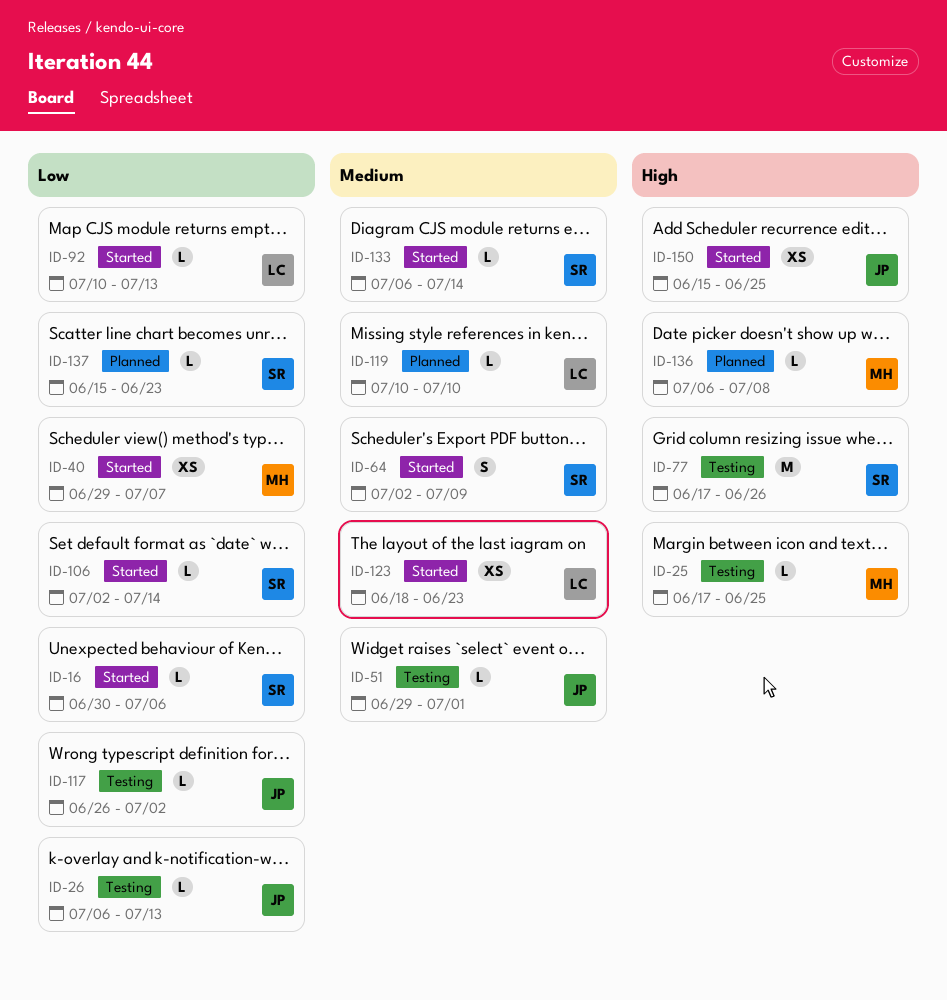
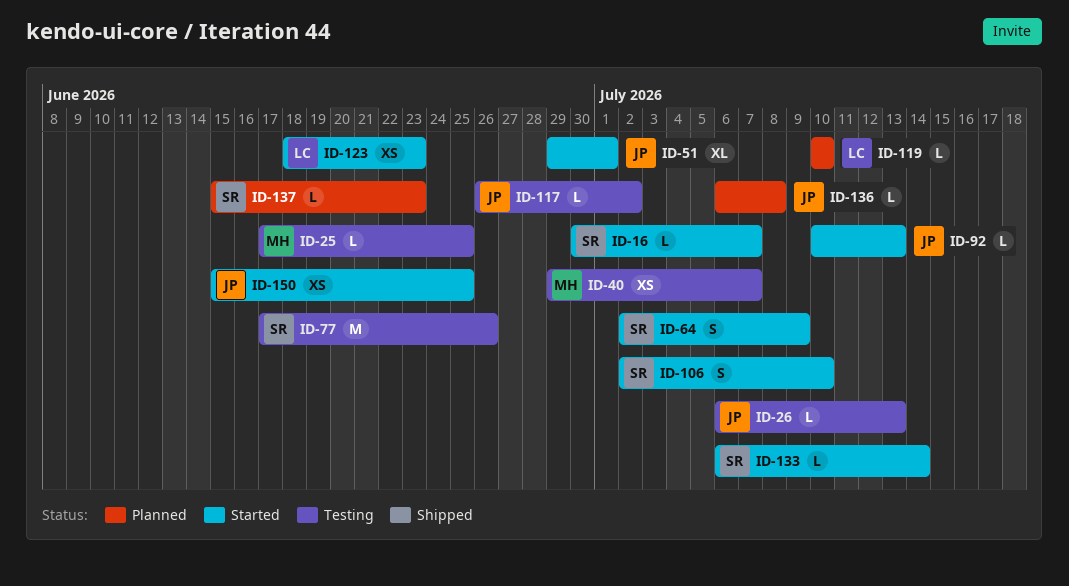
ID-16, due: Jul 6 -> Jul 7
ID-40, status: Started -> Testing
ID-51, status: Testing -> Started
ID-51, estimate: L -> XL
ID-92, owner: LC -> JP
ID-106, estimate: L -> S
ID-106, due: Jul 14 -> Jul 10
ID-136, owner: MH -> JP

